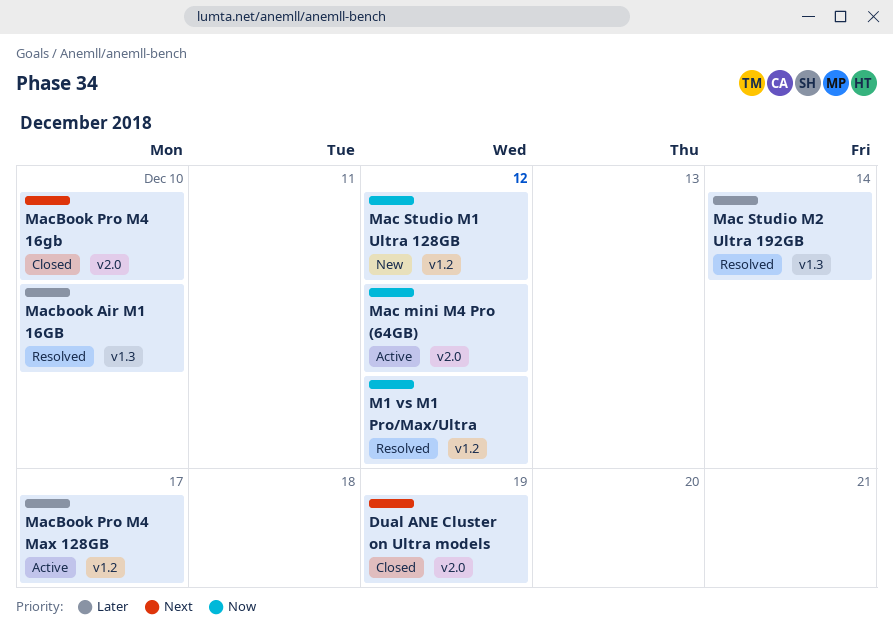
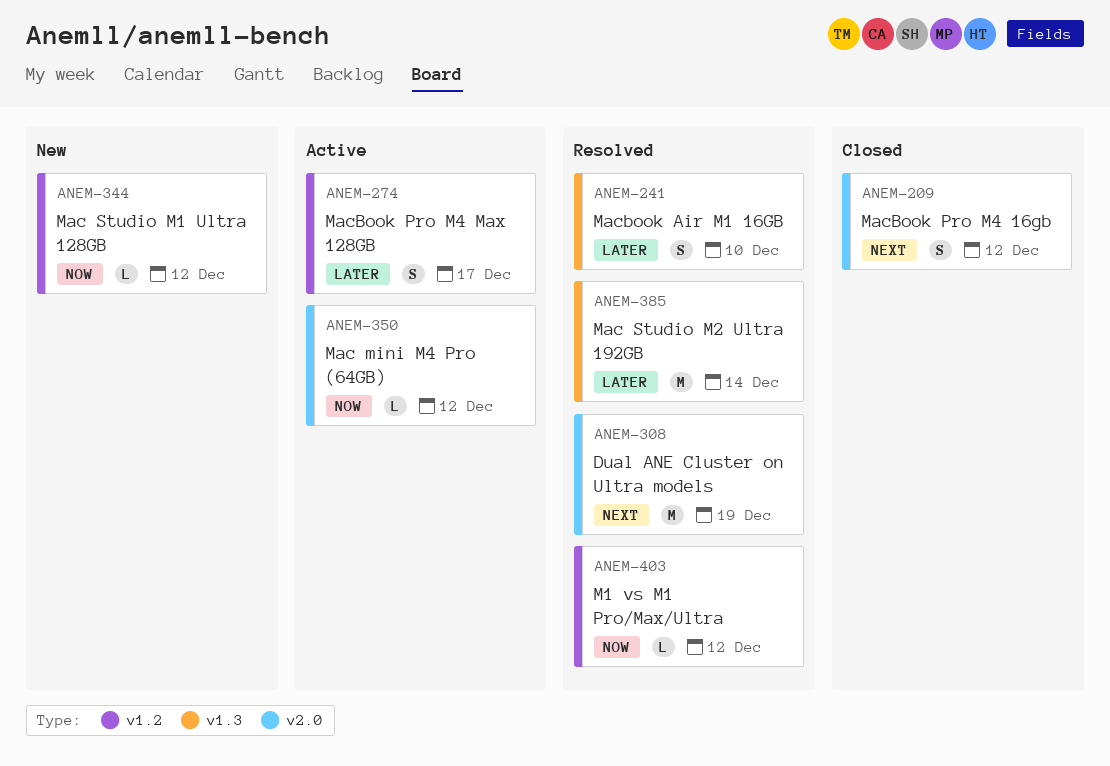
Dual ANE Cluster on Ultra models, status: Closed -> Resolved
MacBook Pro M4 16gb, due: Dec 10 -> Dec 12

